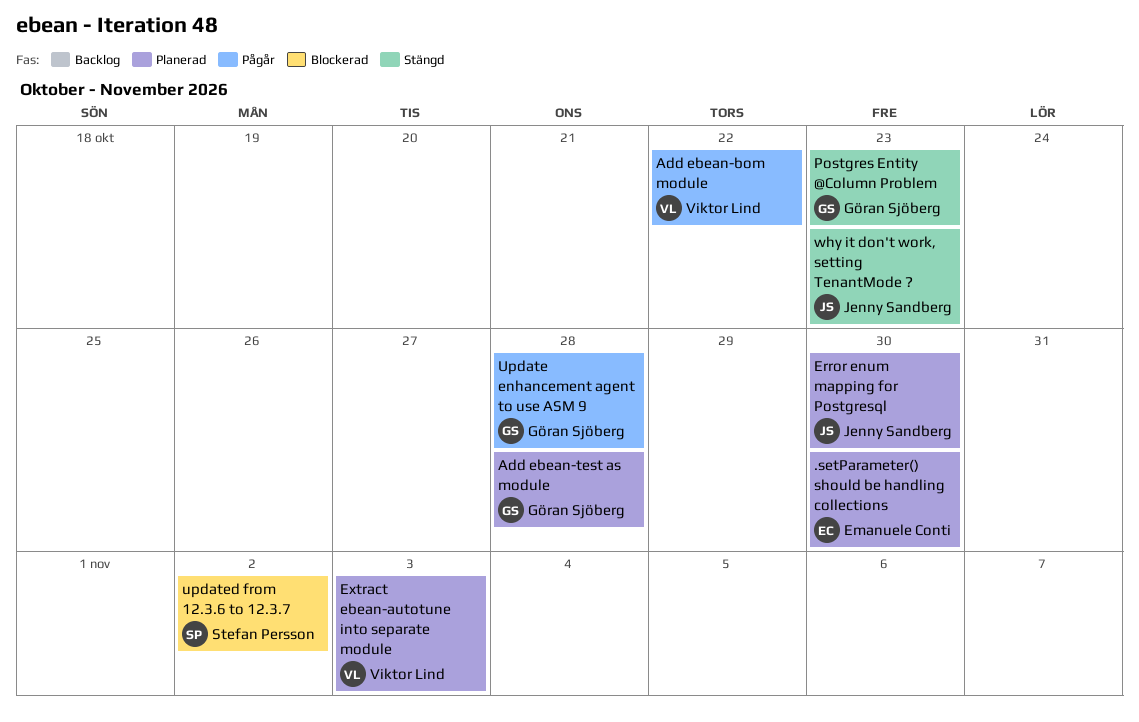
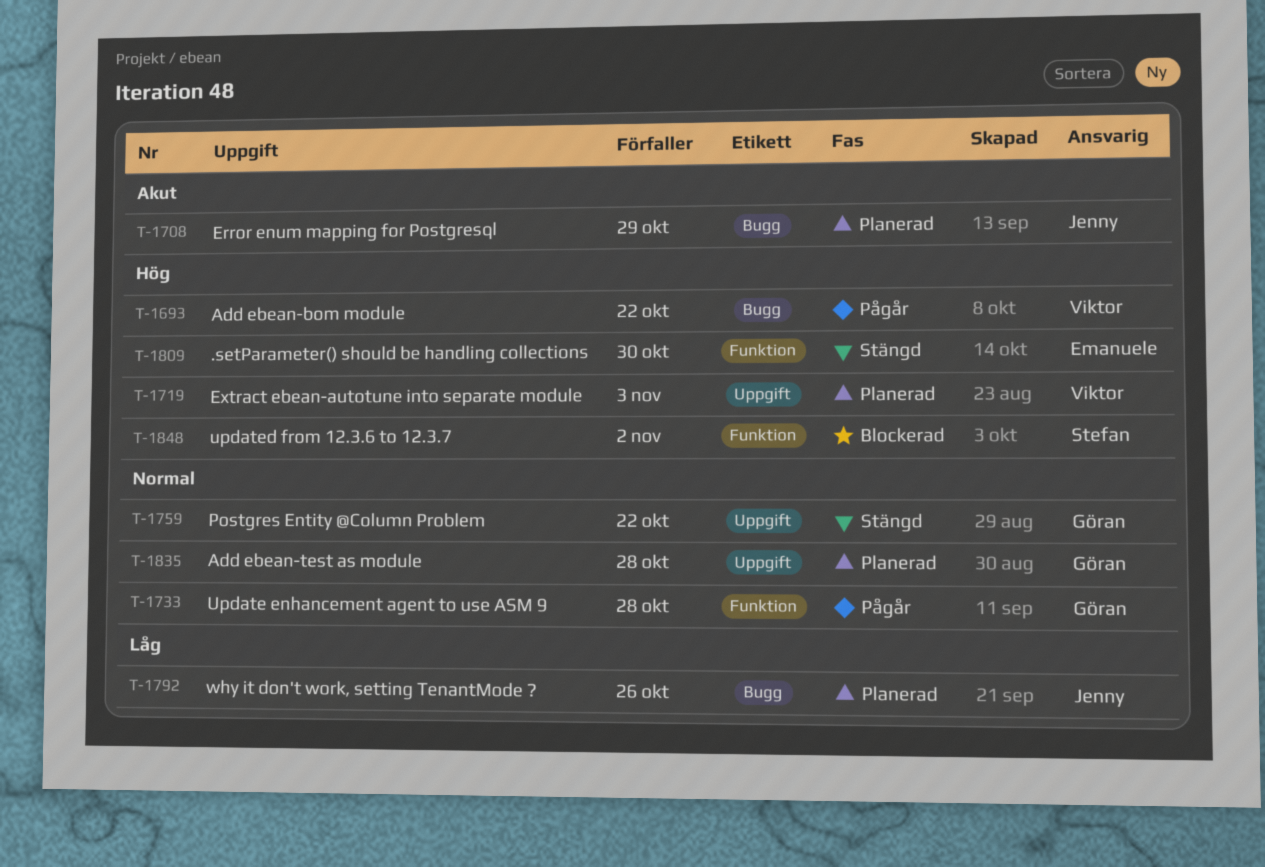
.setParameter() should be handling collections, status: Planerad -> Stängd
Error enum mapping for Postgresql, due: Oct 30 -> Oct 29
Postgres Entity @Column Problem, due: Oct 23 -> Oct 22
why it don't work, setting TenantMode ?, status: Stängd -> Planerad
why it don't work, setting TenantMode ?, due: Oct 23 -> Oct 26

